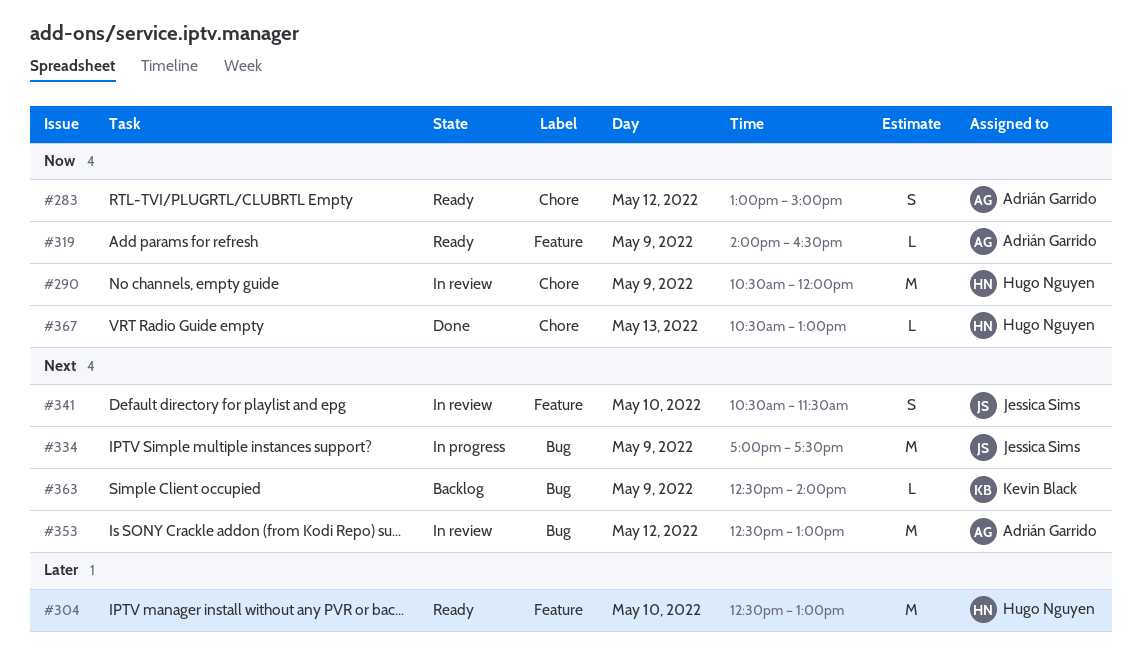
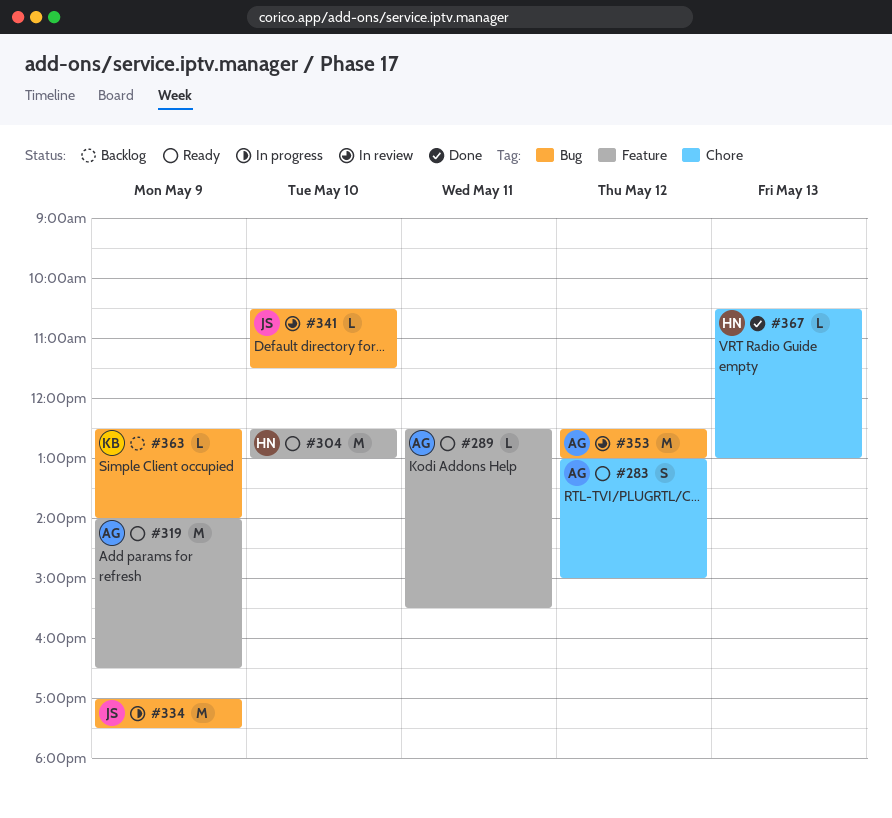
#289: none -> present
#290: present -> none
#319, estimate: L -> M
#341, label: Feature -> Bug
#341, estimate: S -> L

